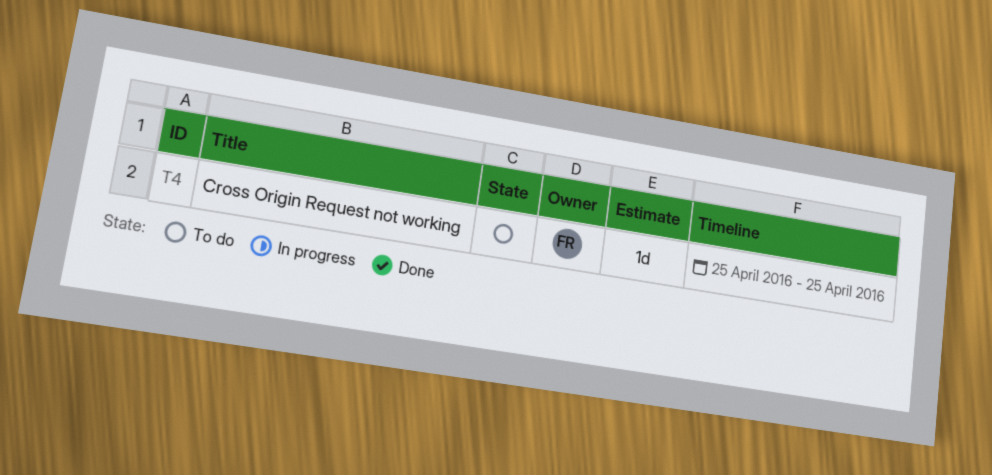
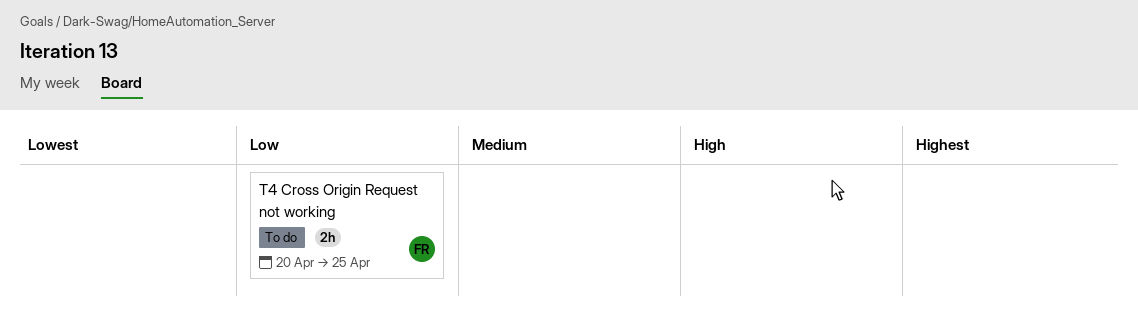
T4, estimate: 1d -> 2h
T4, start: Apr 25 -> Apr 20

